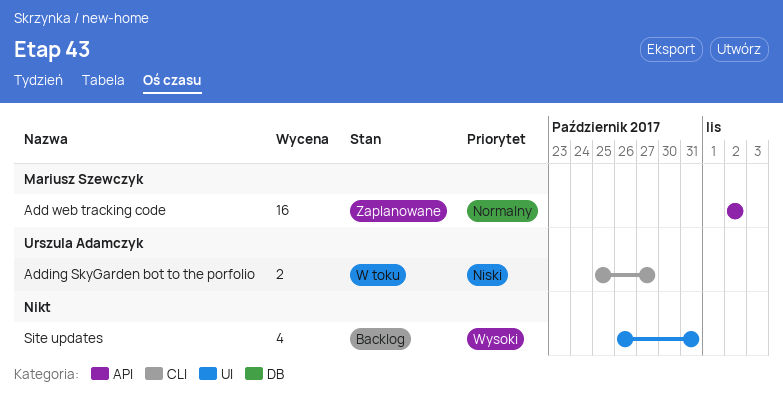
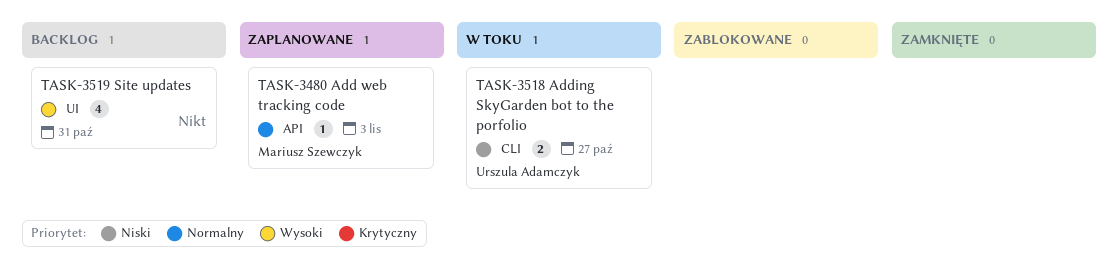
Add web tracking code, estimate: 16 -> 1
Add web tracking code, due: Nov 2 -> Nov 3

